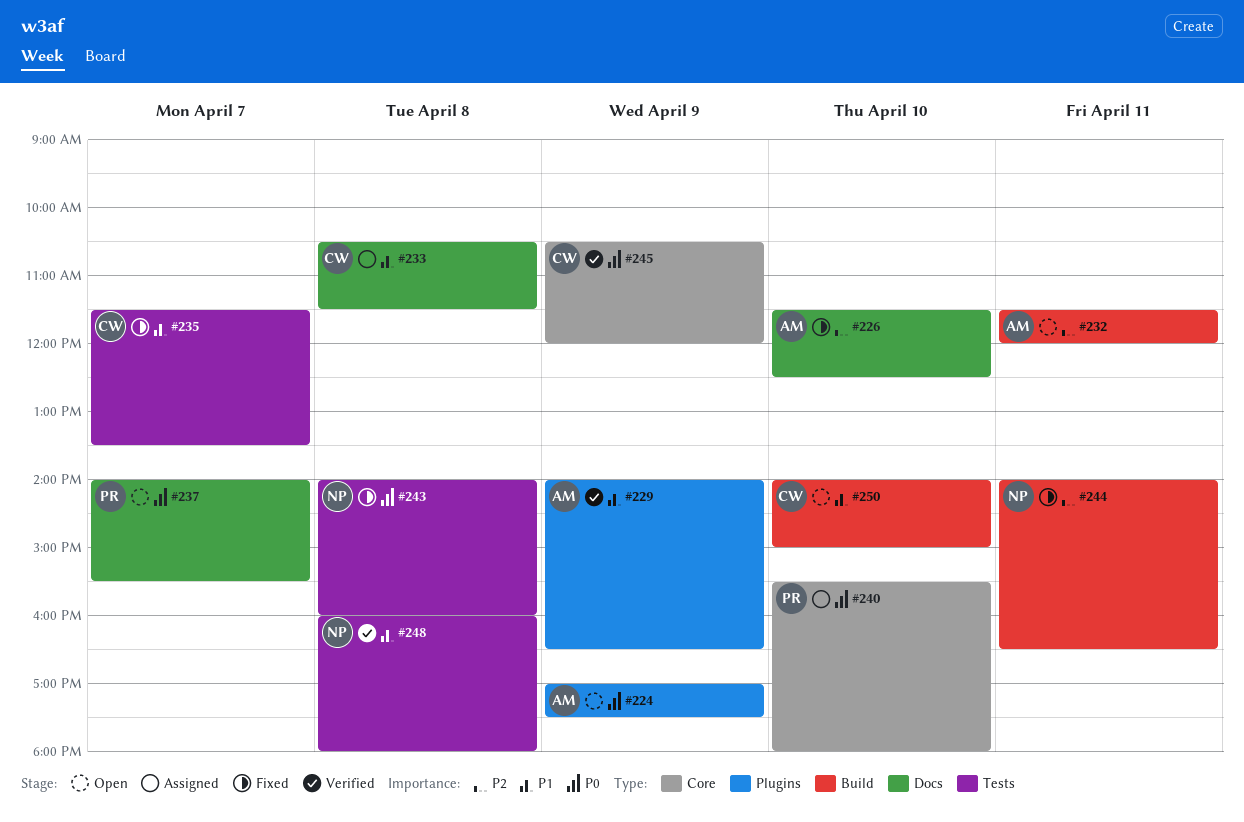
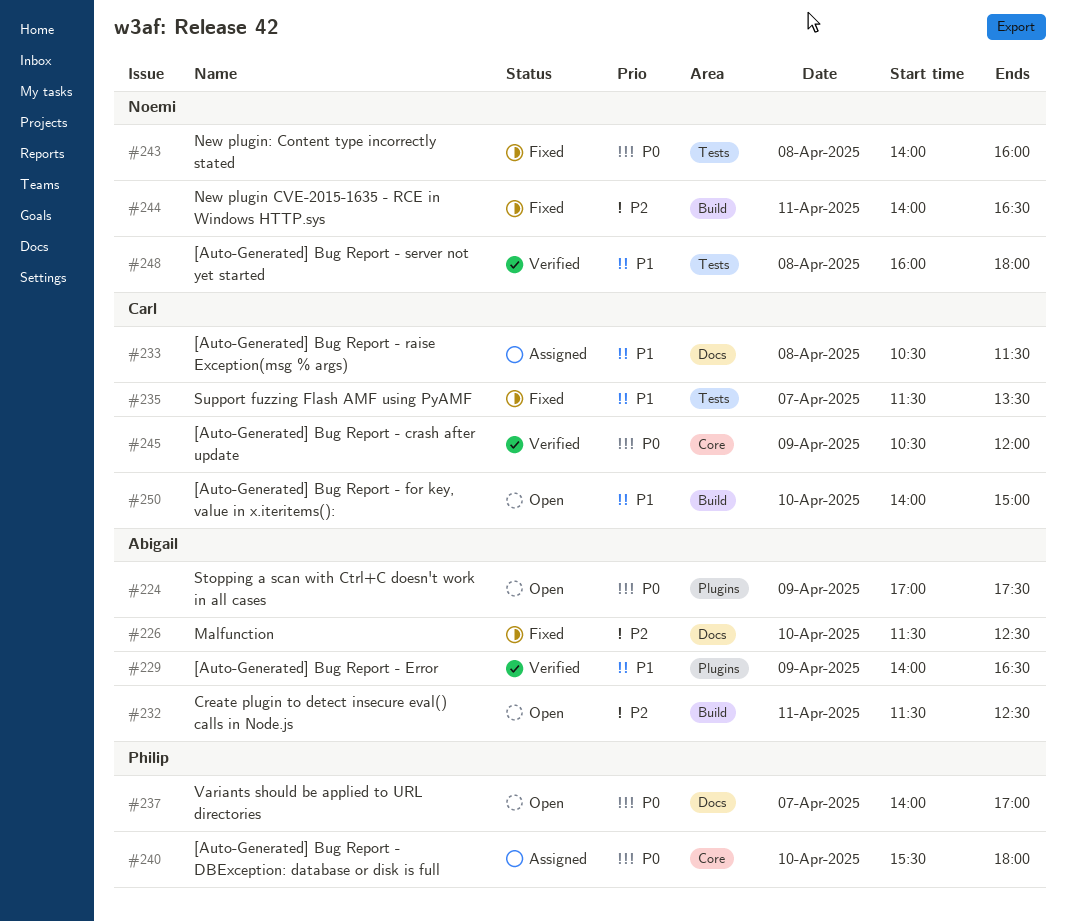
#232, ends: 12:00 -> 12:30
#237, ends: 15:30 -> 17:00

